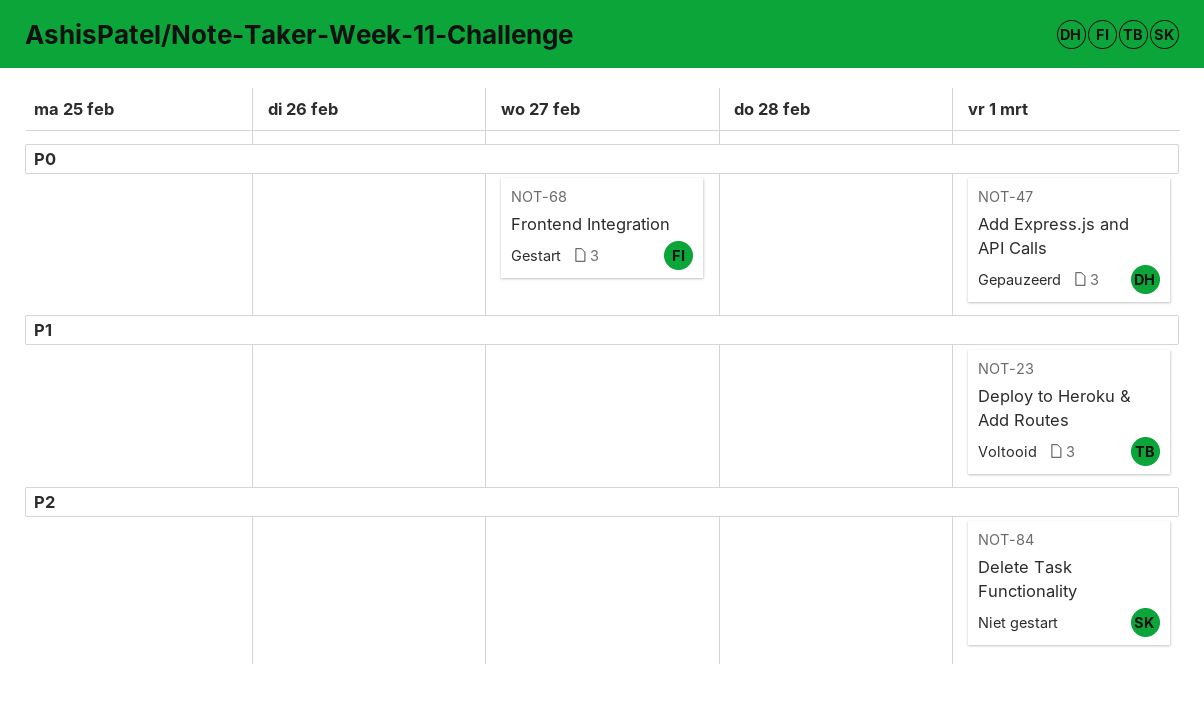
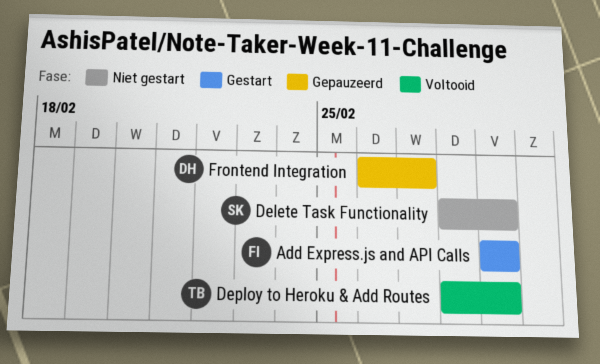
Add Express.js and API Calls, status: Gepauzeerd -> Gestart
Add Express.js and API Calls, owner: DH -> FI
Frontend Integration, status: Gestart -> Gepauzeerd
Frontend Integration, owner: FI -> DH

